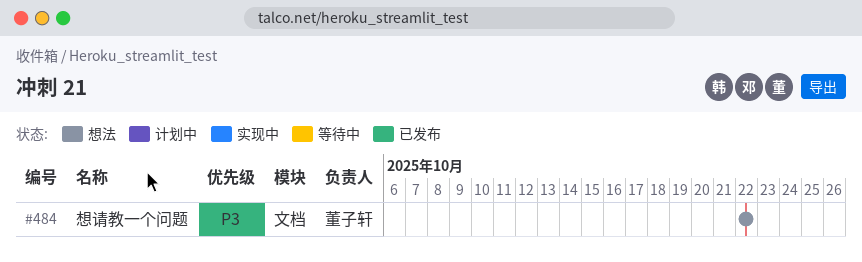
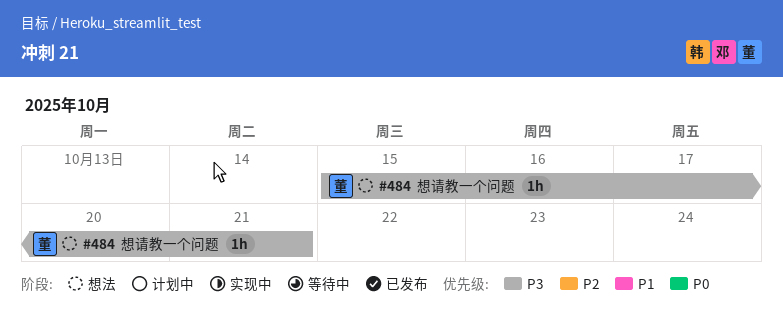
#484, start: Oct 22 -> Oct 15
#484, due: Oct 22 -> Oct 21

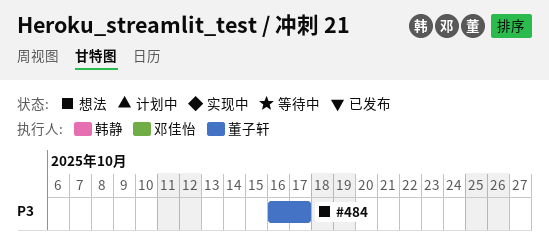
#484, start: Oct 15 -> Oct 16
#484, due: Oct 21 -> Oct 17

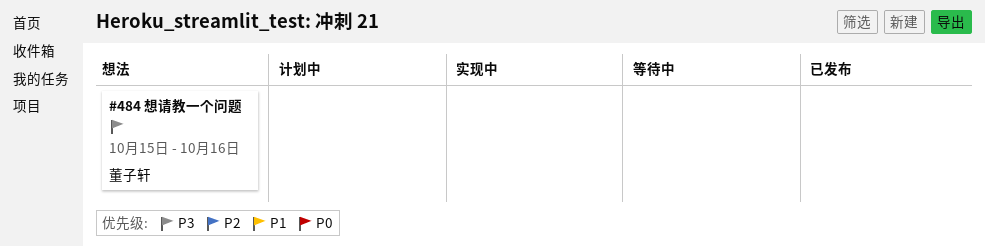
#484, start: Oct 16 -> Oct 15
#484, due: Oct 17 -> Oct 16

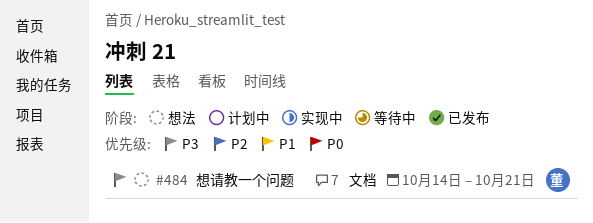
#484, start: Oct 15 -> Oct 14
#484, due: Oct 16 -> Oct 21

